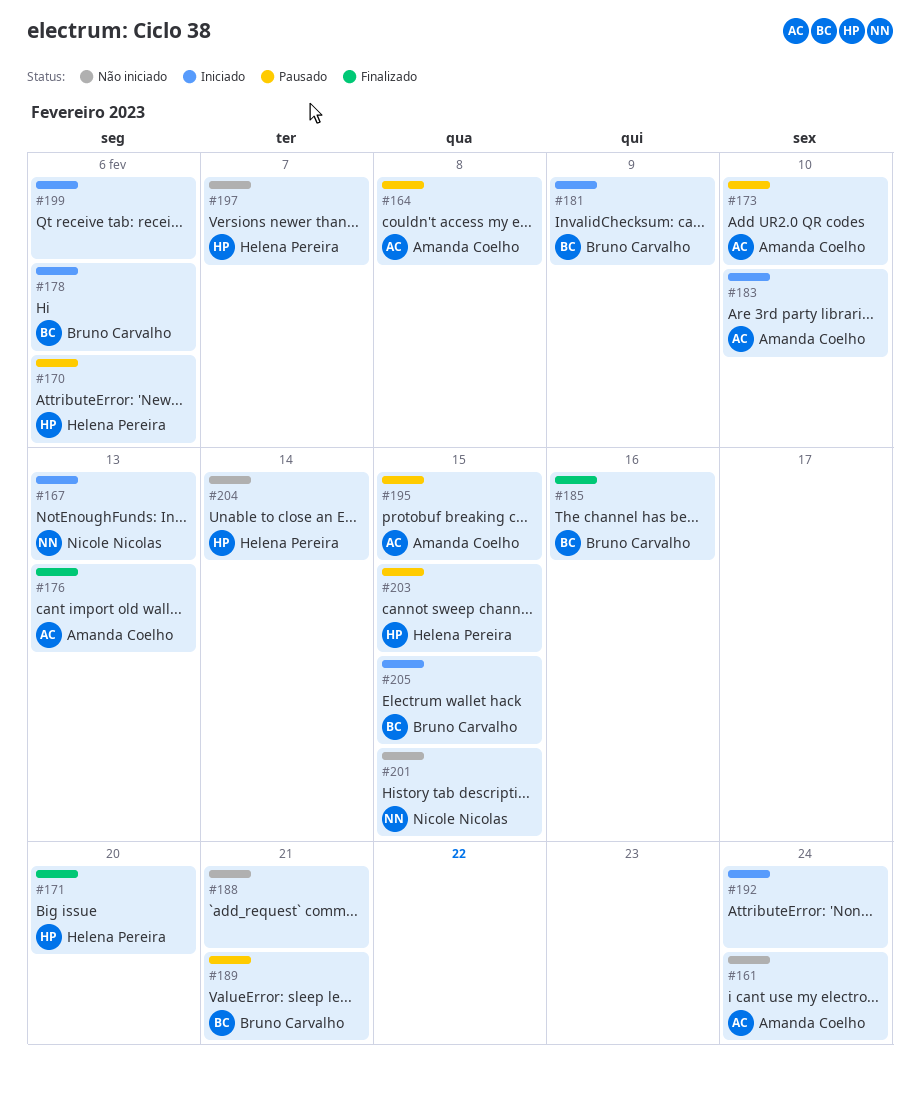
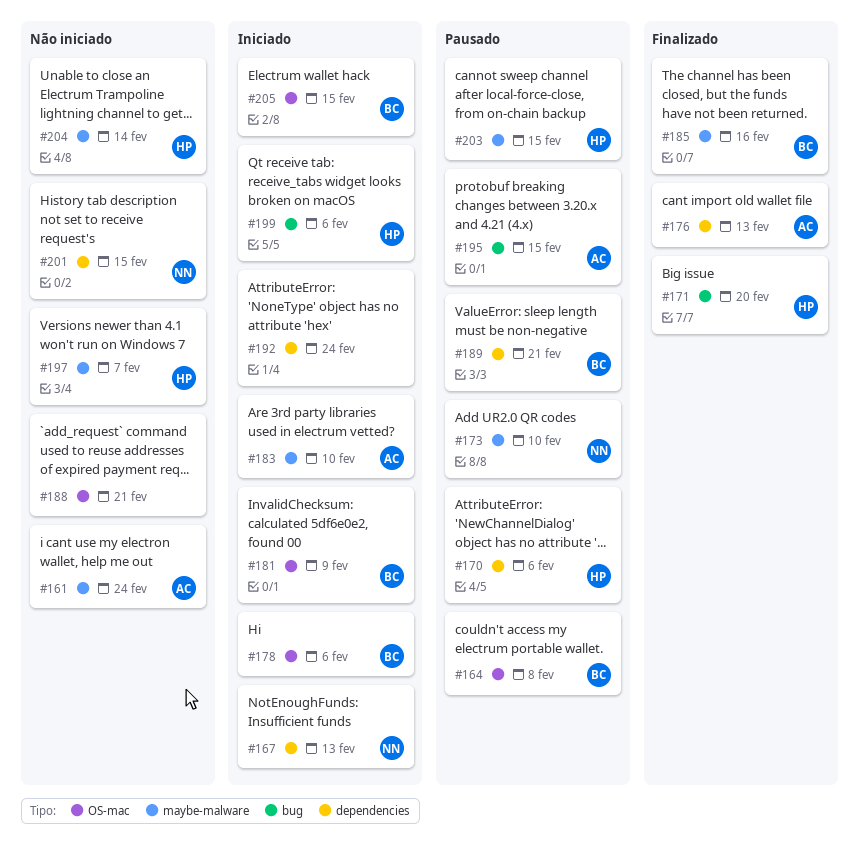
#164, owner: Amanda Coelho -> Bruno Carvalho
#173, owner: Amanda Coelho -> Nicole Nicolas
#199, owner: none -> Helena Pereira

